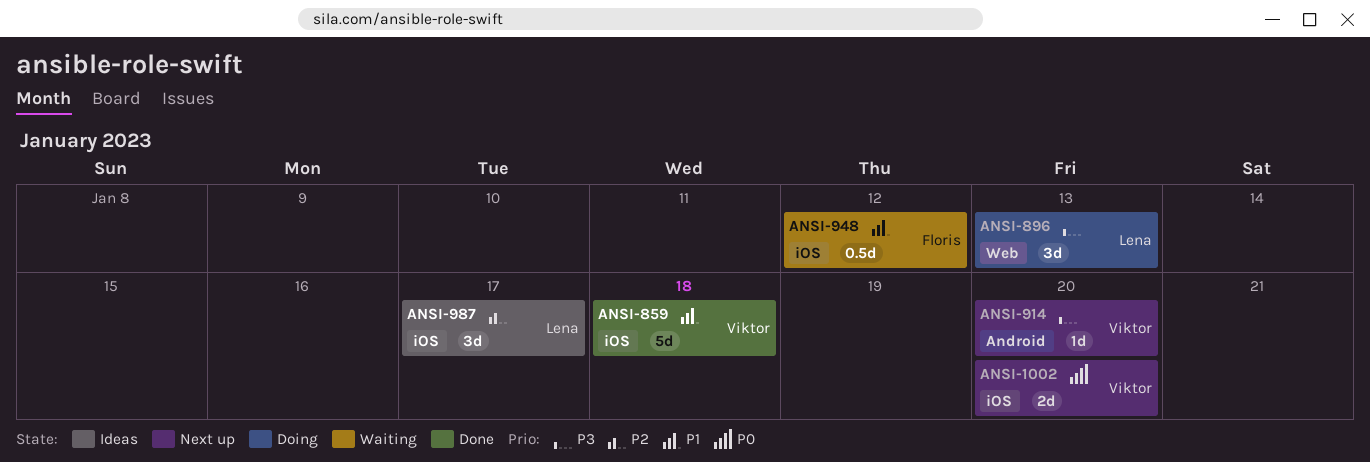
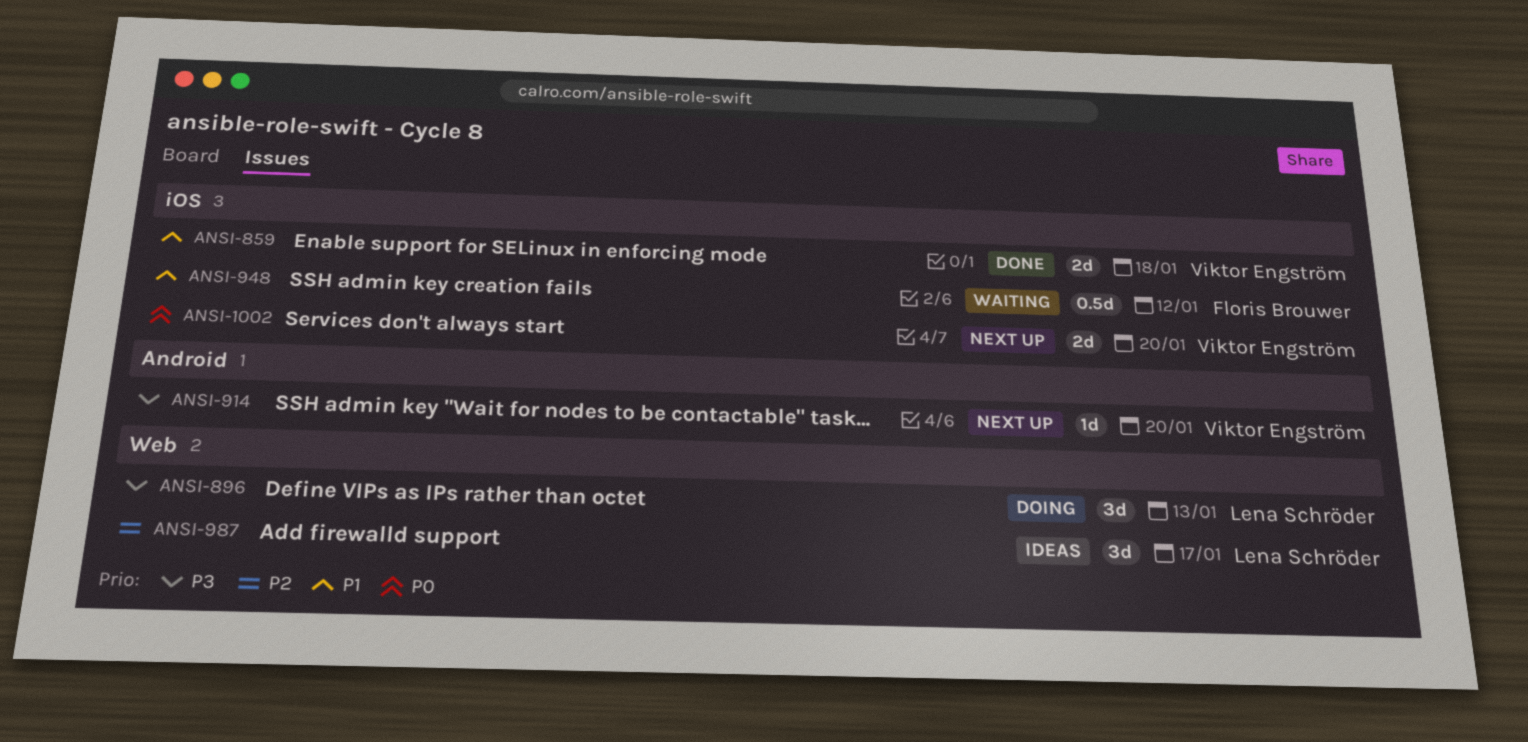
ANSI-859, estimate: 5d -> 2d
ANSI-987, label: iOS -> Web

